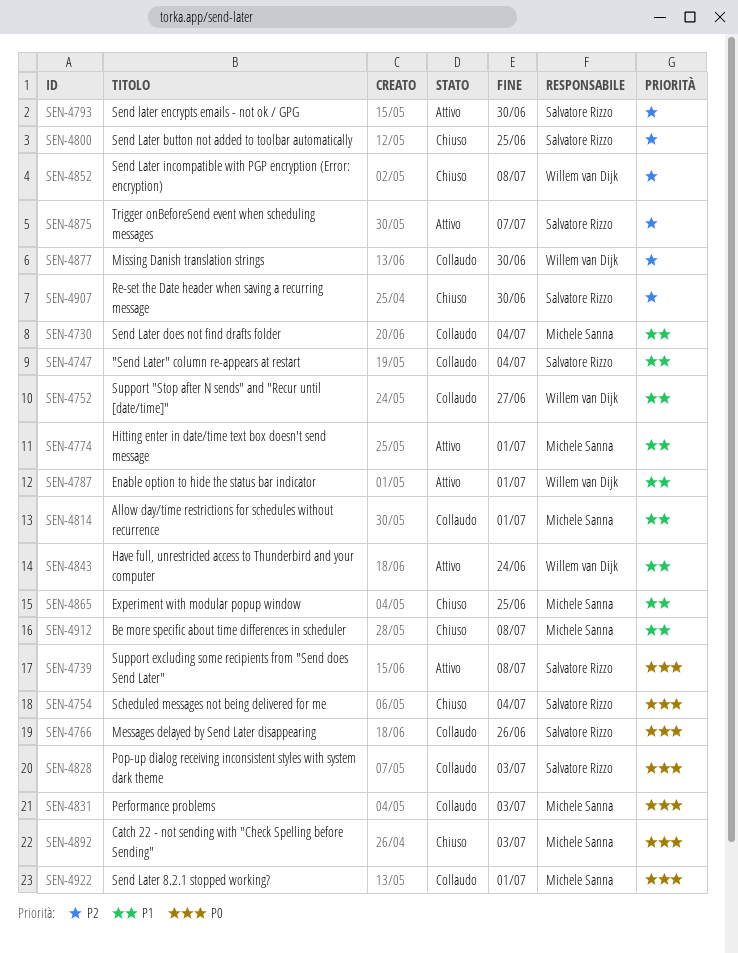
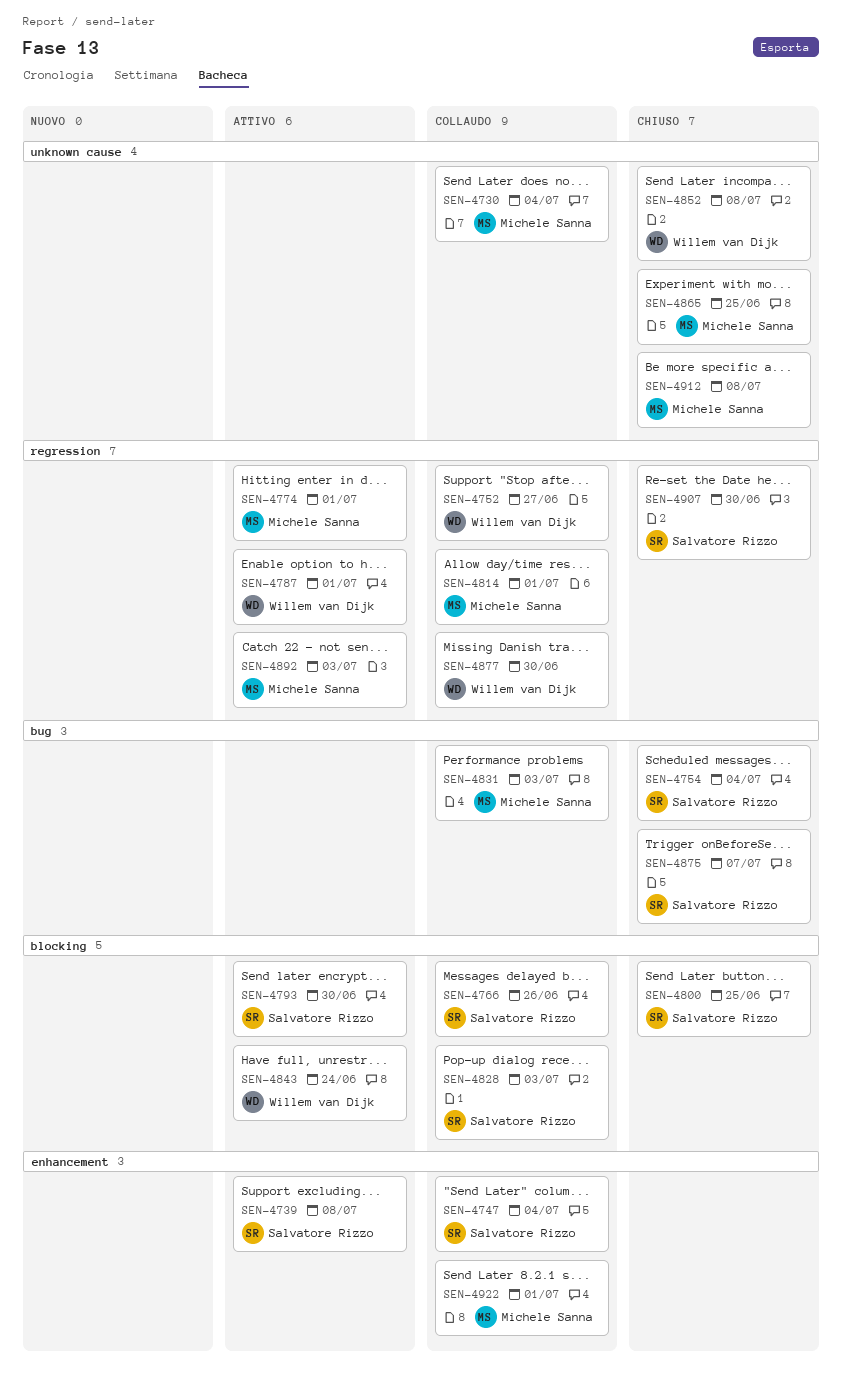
SEN-4875, status: Attivo -> Chiuso
SEN-4892, status: Chiuso -> Attivo

